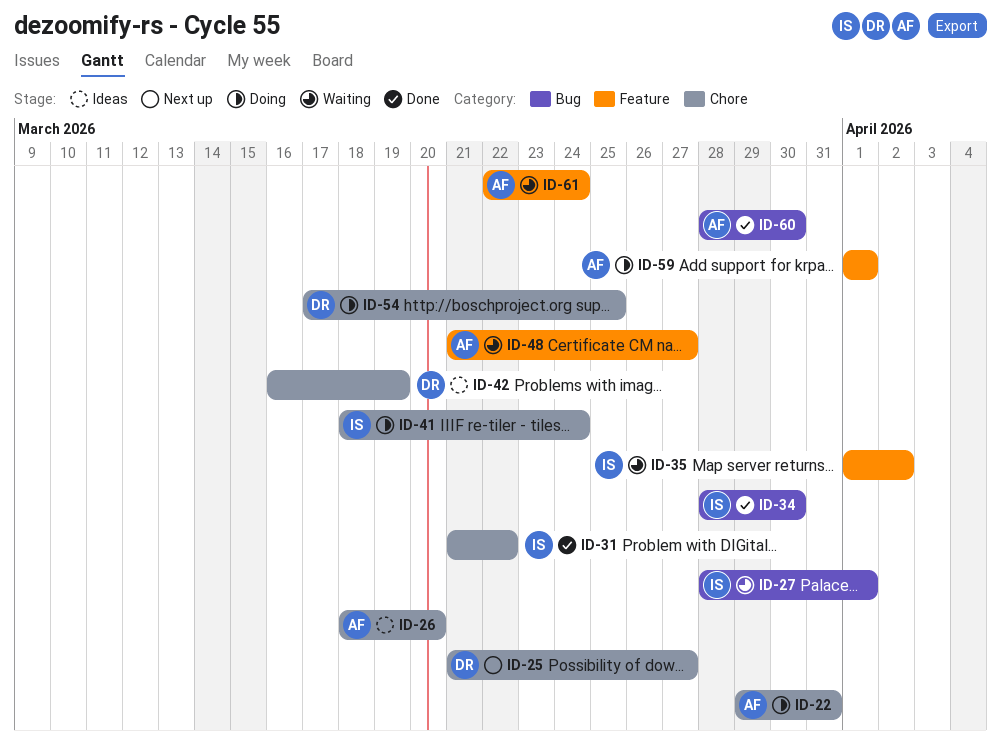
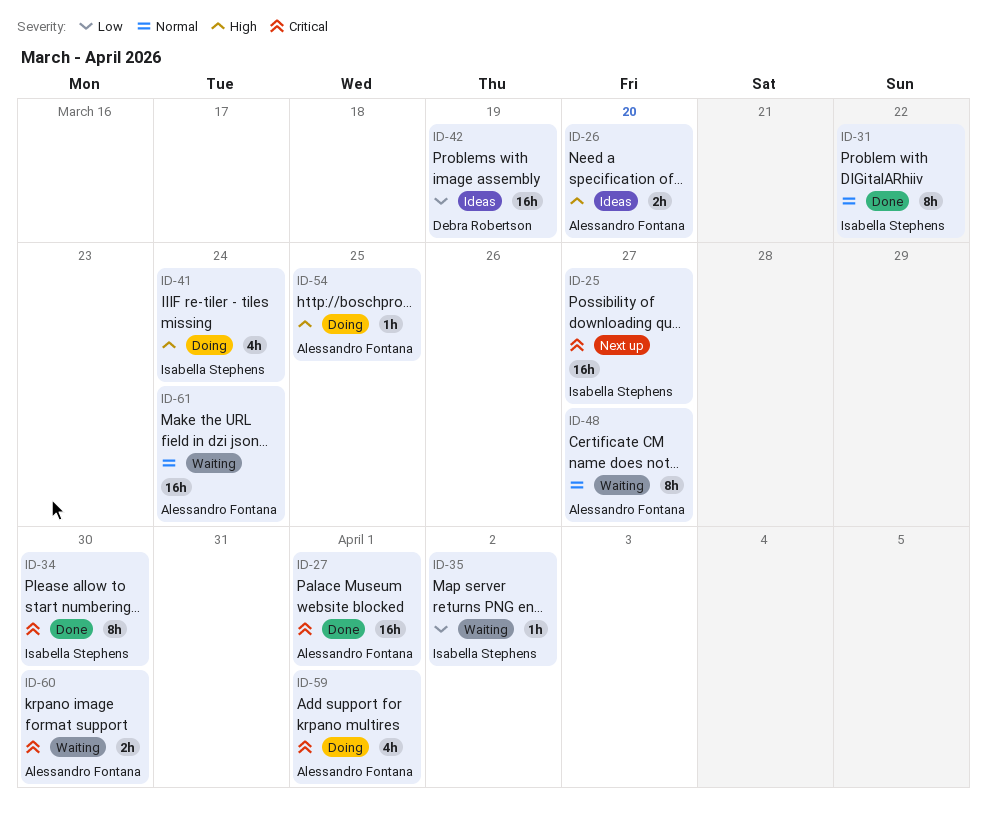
ID-22: present -> none
ID-25, owner: Debra Robertson -> Isabella Stephens
ID-27, status: Waiting -> Done
ID-27, owner: Isabella Stephens -> Alessandro Fontana
ID-54, owner: Debra Robertson -> Alessandro Fontana
ID-60, status: Done -> Waiting

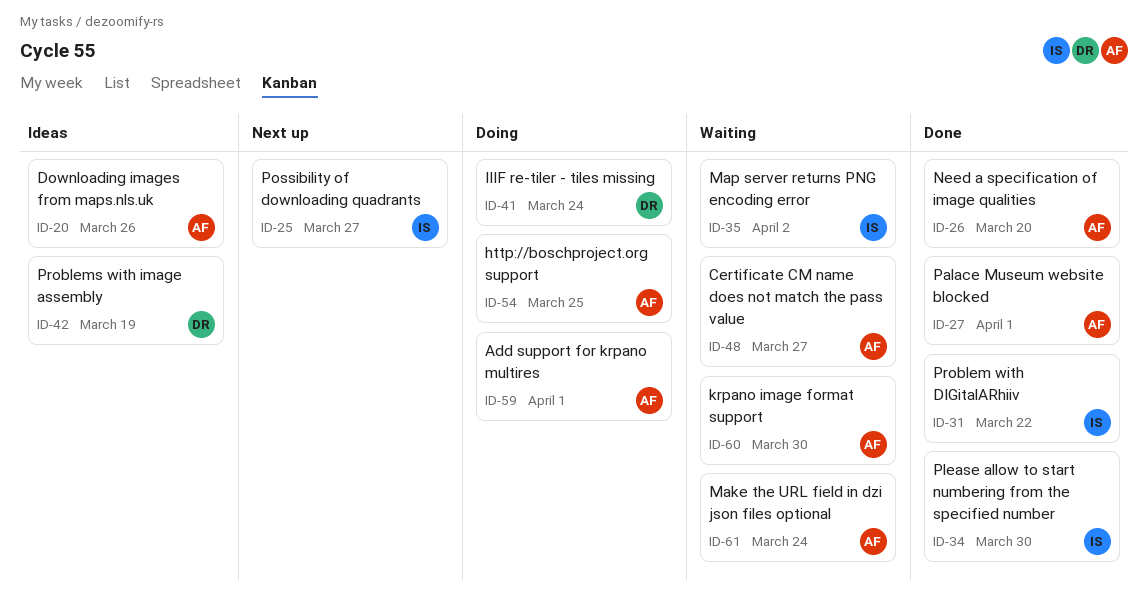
ID-20: none -> present
ID-26, status: Ideas -> Done
ID-41, owner: Isabella Stephens -> Debra Robertson

